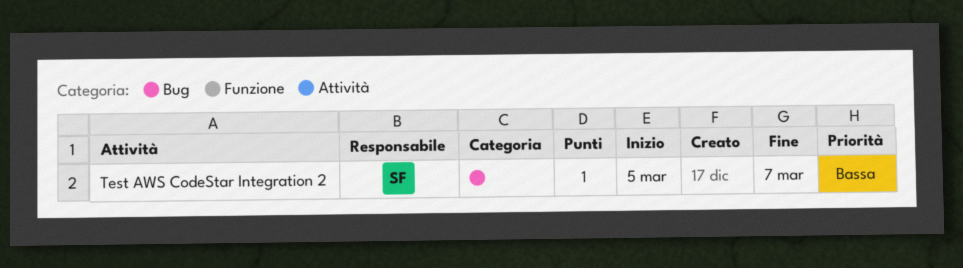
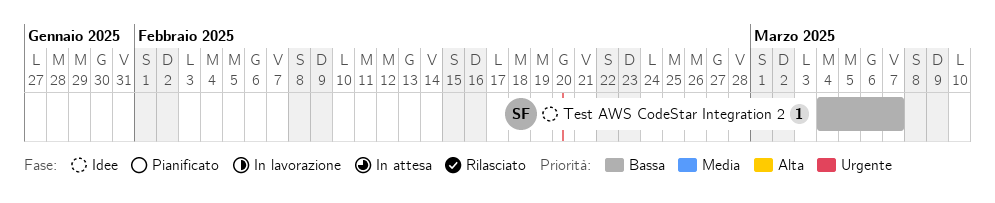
Test AWS CodeStar Integration 2, start: Mar 5 -> Mar 4

